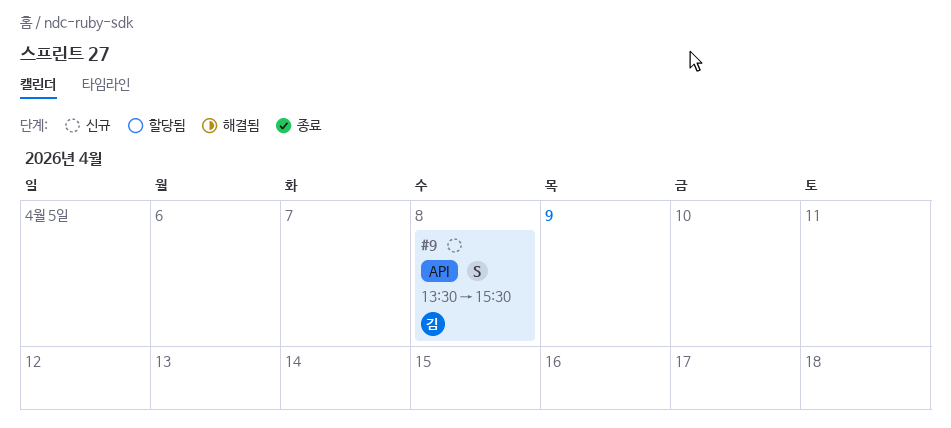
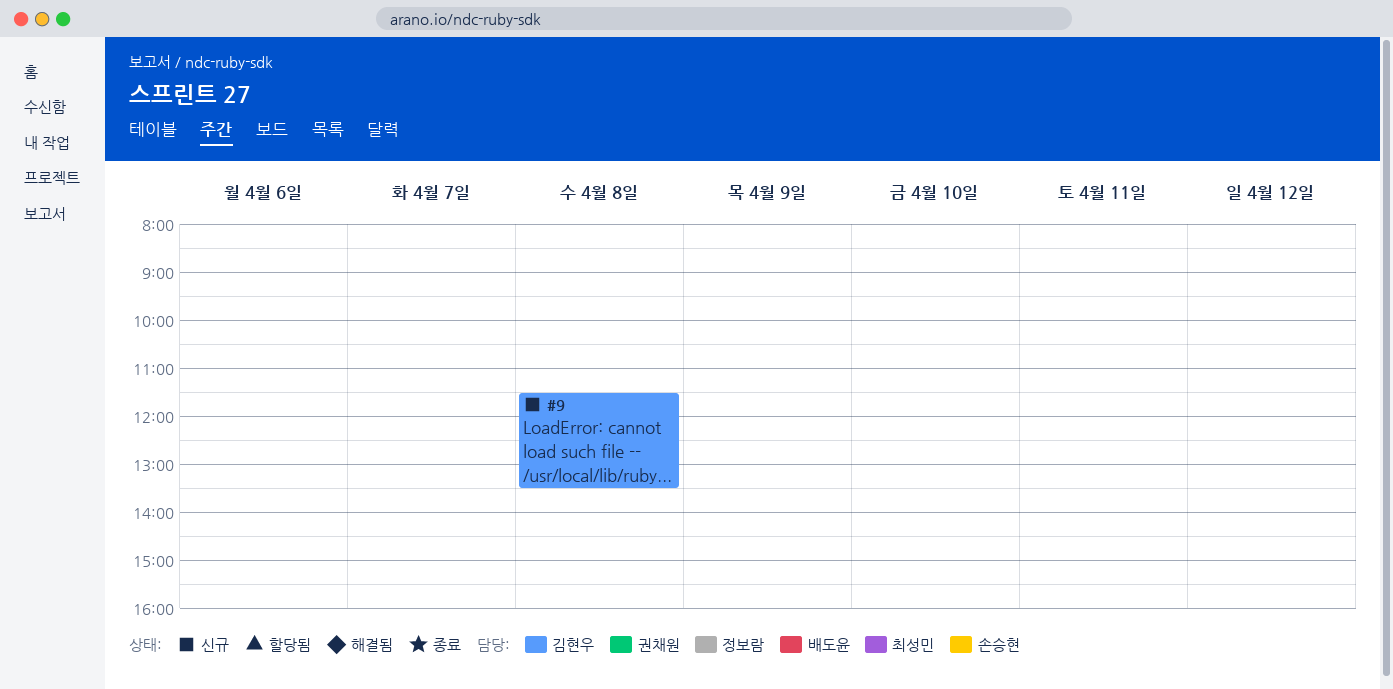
#9, begins: 13:30 -> 11:30
#9, ends: 15:30 -> 13:30

